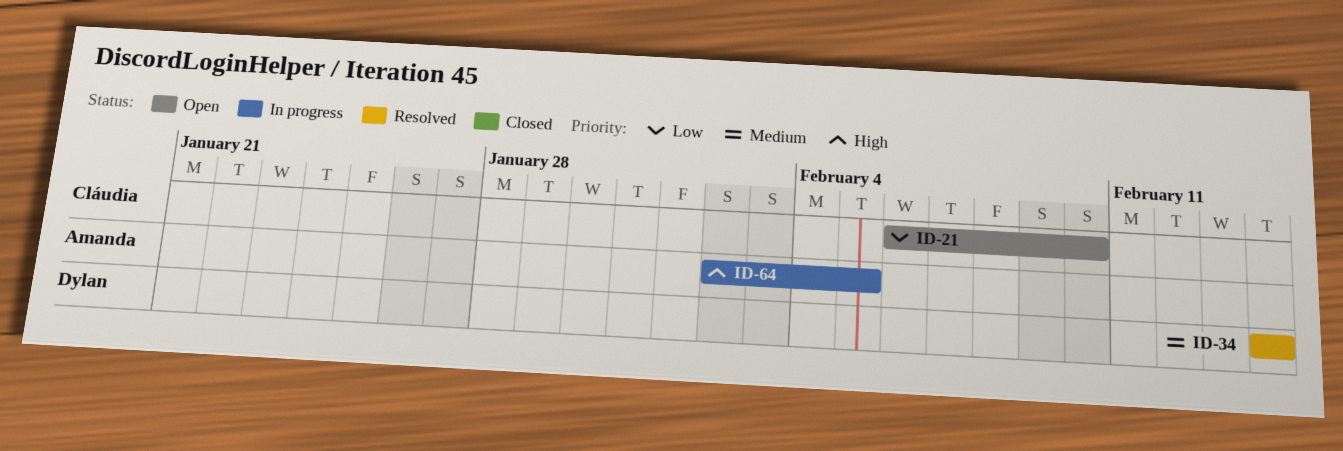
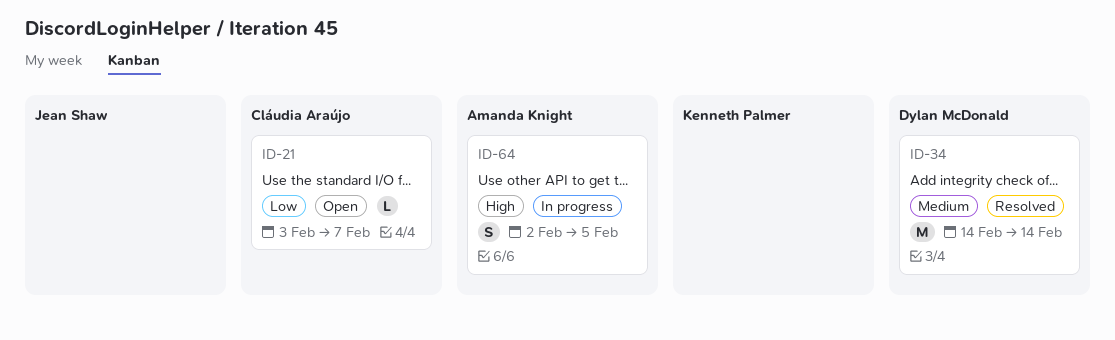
ID-21, start: Feb 6 -> Feb 3
ID-21, due: Feb 10 -> Feb 7

